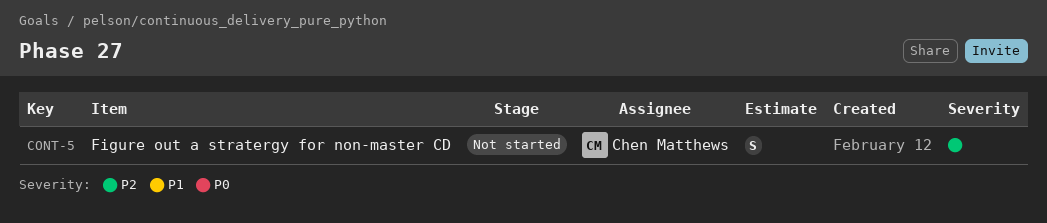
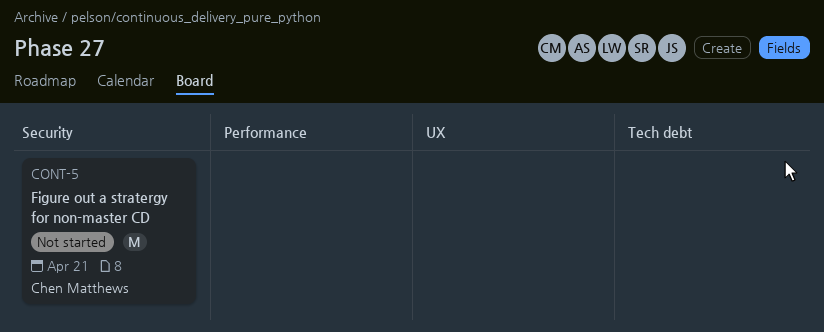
CONT-5, estimate: S -> M

